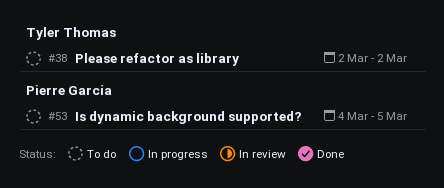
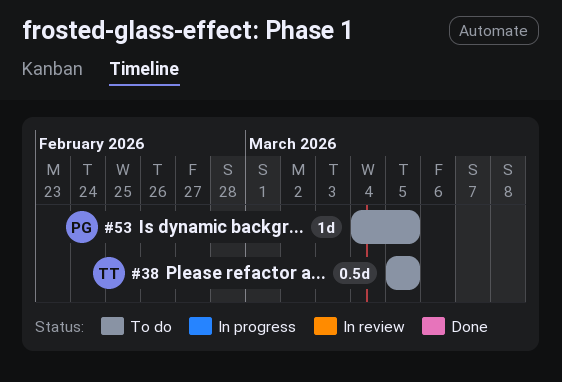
#38, start: Mar 2 -> Mar 5
#38, due: Mar 2 -> Mar 5

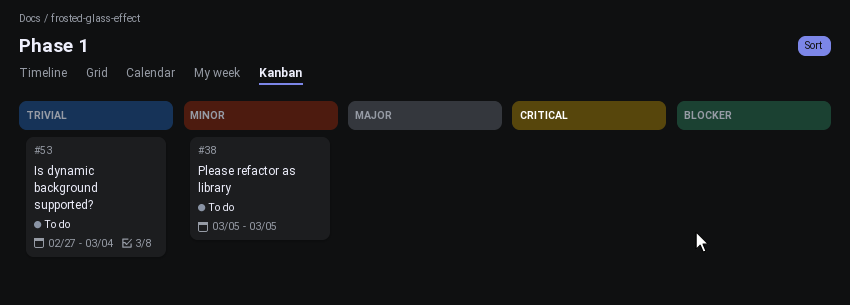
#53, start: Mar 4 -> Feb 27
#53, due: Mar 5 -> Mar 4

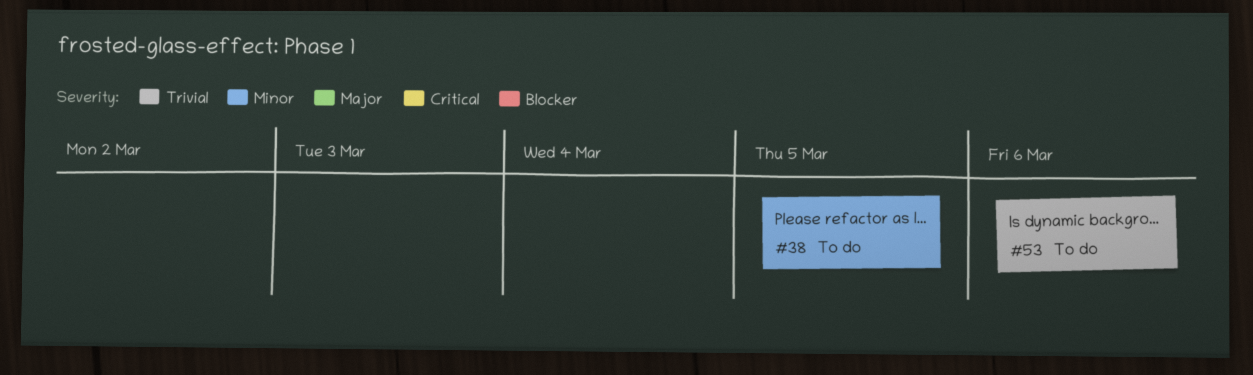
#53, due: Mar 4 -> Mar 6

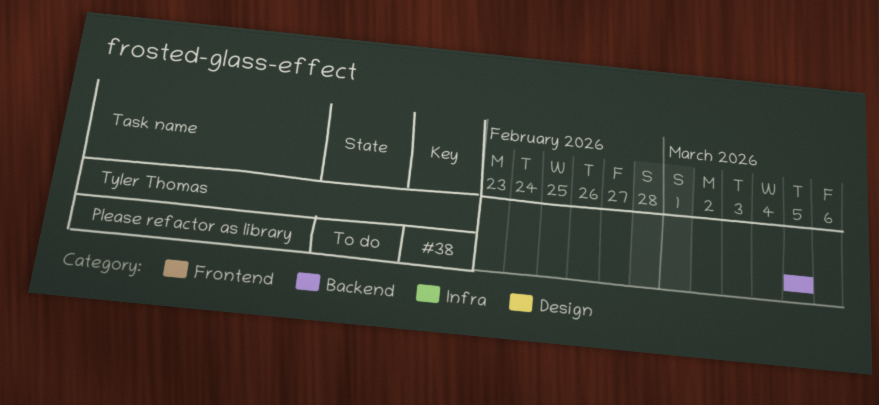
#53: present -> none

